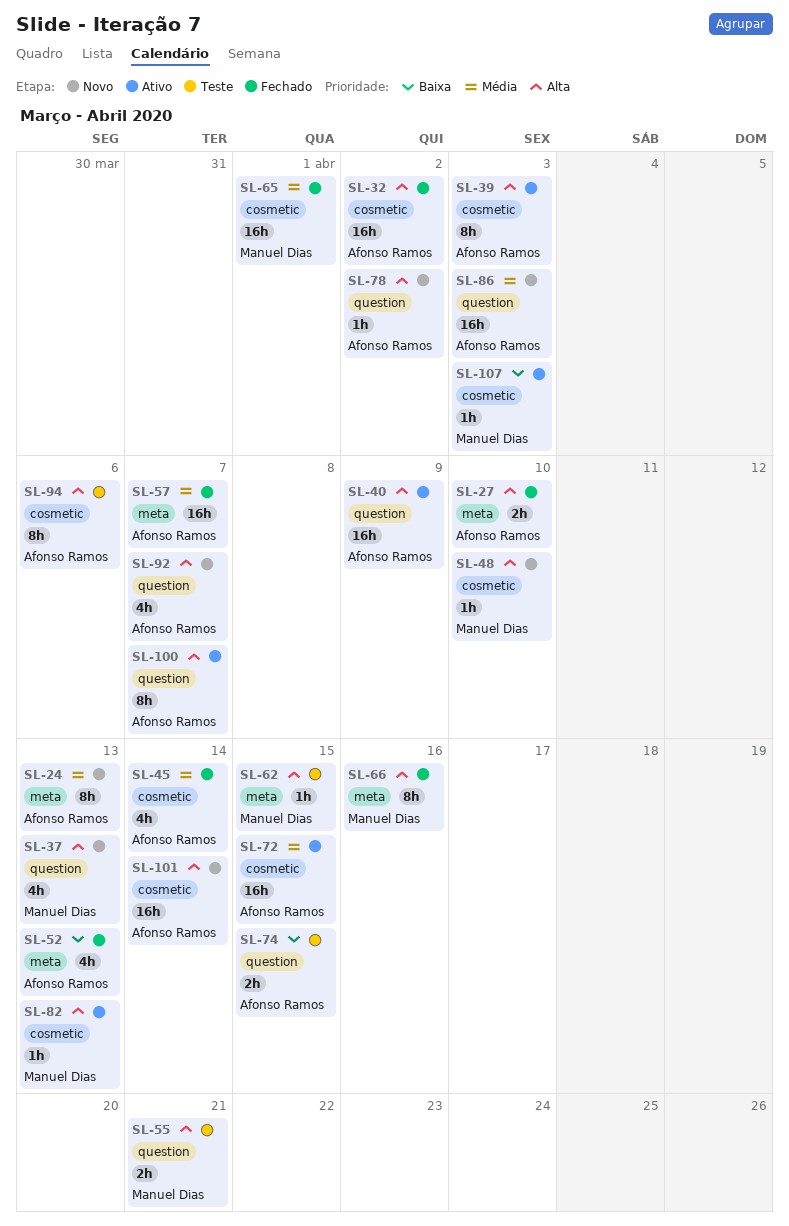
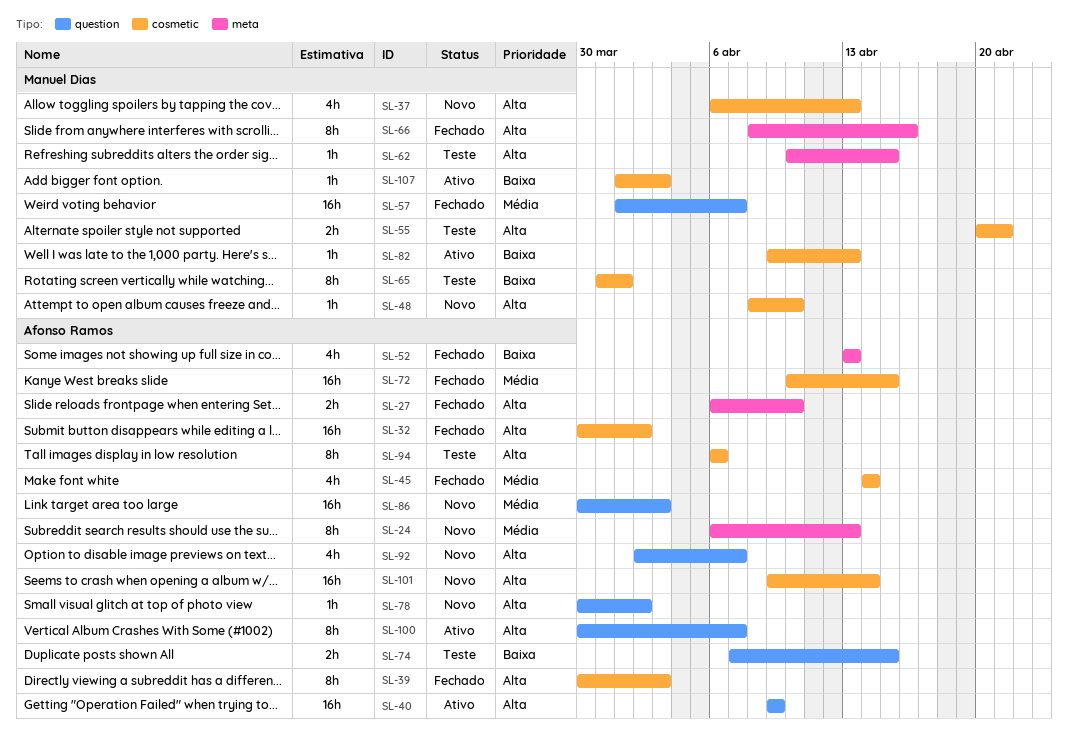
SL-37, label: question -> cosmetic
SL-39, status: Ativo -> Fechado
SL-55, label: question -> cosmetic
SL-57, owner: Afonso Ramos -> Manuel Dias
SL-57, label: meta -> question
SL-65, status: Fechado -> Teste
SL-65, priority: Média -> Baixa
SL-65, estimate: 16h -> 8h
SL-72, status: Ativo -> Fechado
SL-82, priority: Alta -> Baixa

